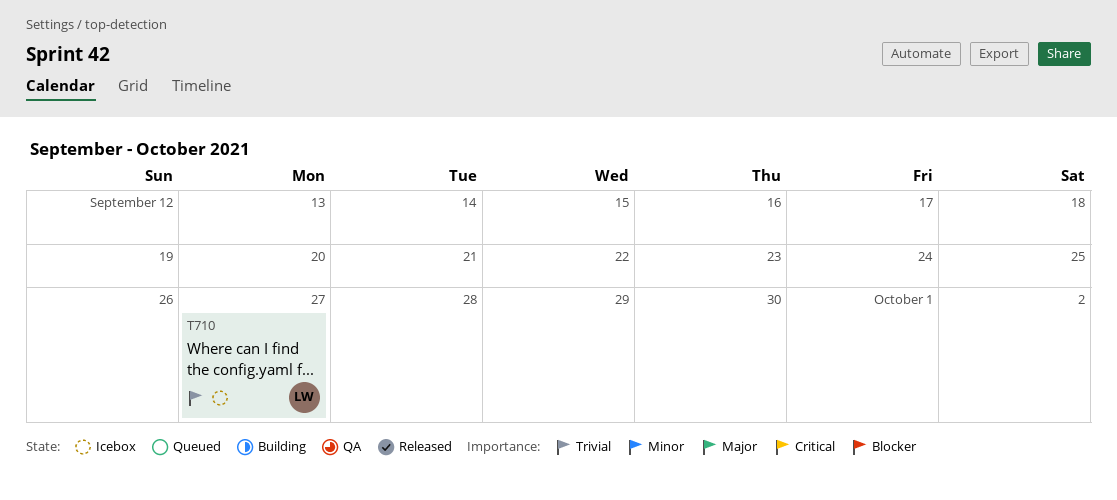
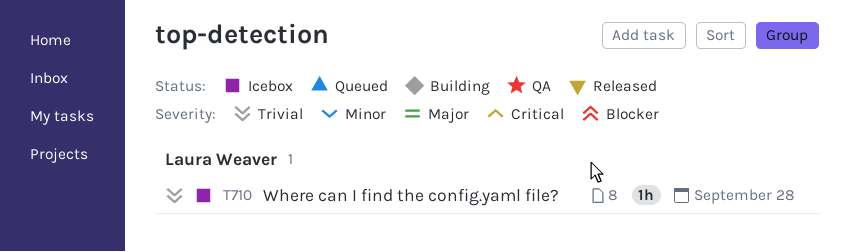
T710, due: Sep 27 -> Sep 28

